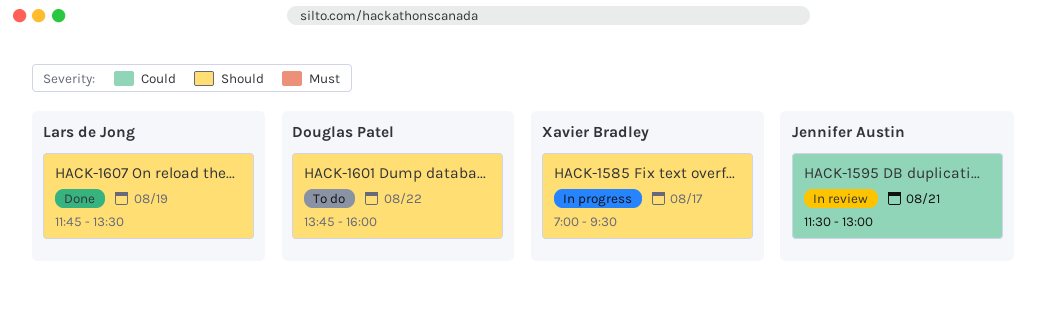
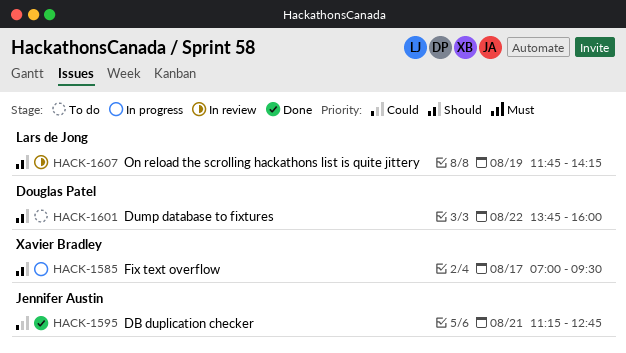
HACK-1595, status: In review -> Done
HACK-1595, begins: 11:30 -> 11:15
HACK-1595, ends: 13:00 -> 12:45
HACK-1607, status: Done -> In review
HACK-1607, ends: 13:30 -> 14:15

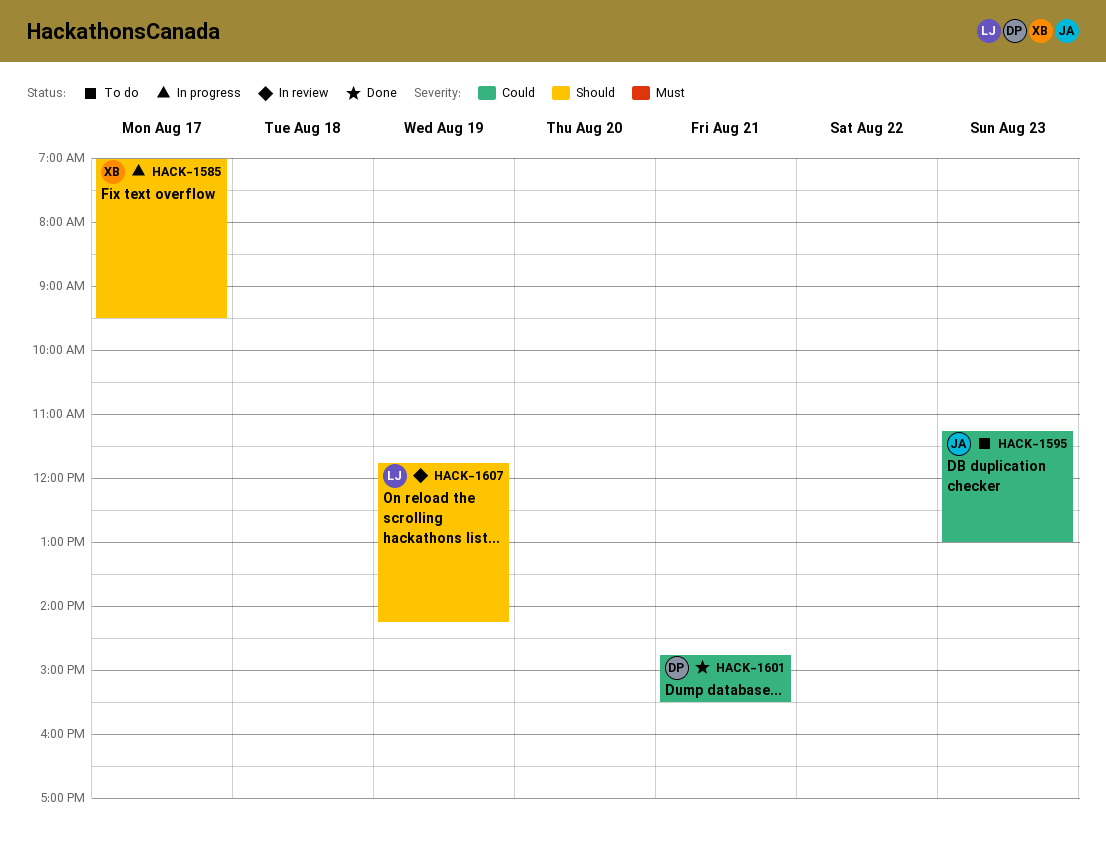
HACK-1595, status: Done -> To do
HACK-1595, day: Aug 21 -> Aug 23
HACK-1595, ends: 12:45 -> 13:00
HACK-1601, status: To do -> Done
HACK-1601, priority: Should -> Could
HACK-1601, day: Aug 22 -> Aug 21
HACK-1601, begins: 13:45 -> 14:45
HACK-1601, ends: 16:00 -> 15:30

